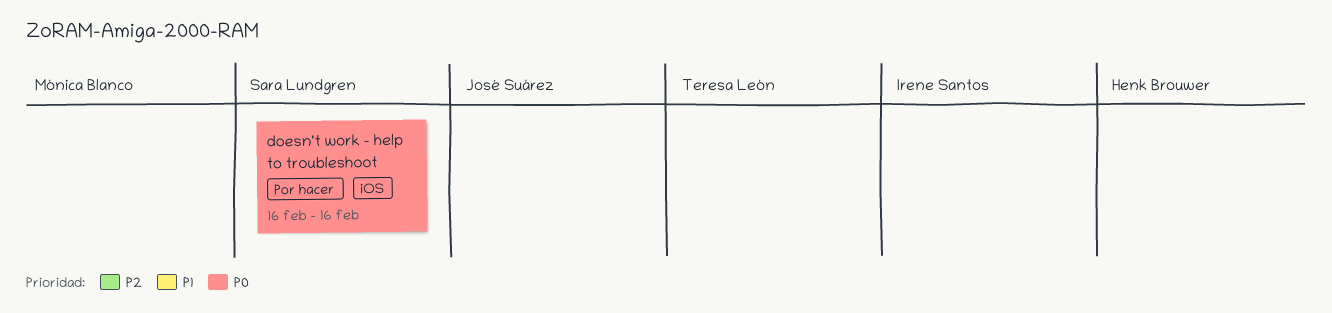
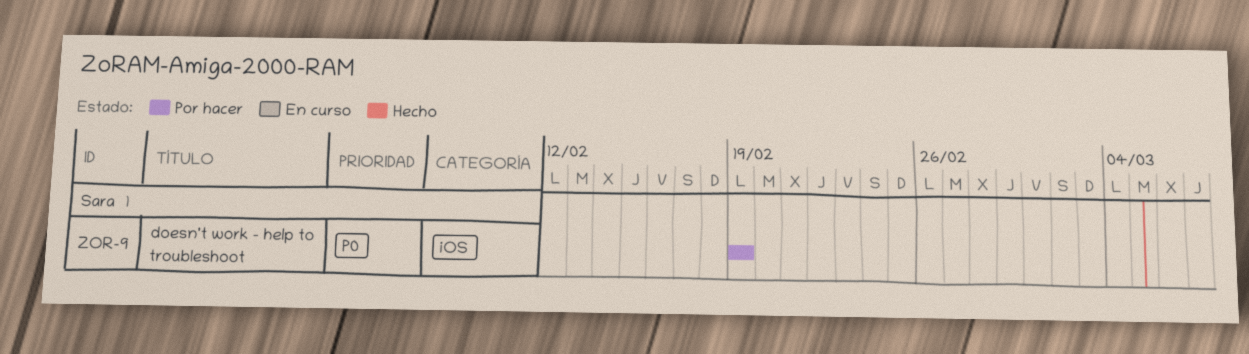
doesn't work - help to troubleshoot, start: Feb 16 -> Feb 19
doesn't work - help to troubleshoot, due: Feb 16 -> Feb 19

